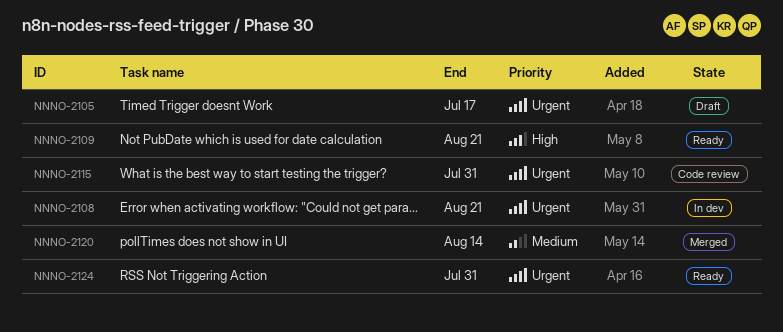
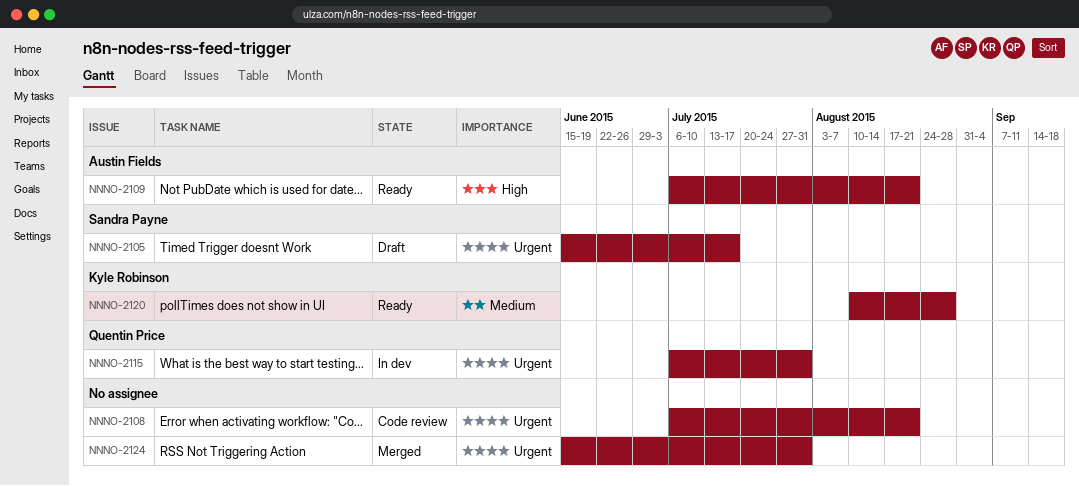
NNNO-2108, status: In dev -> Code review
NNNO-2115, status: Code review -> In dev
NNNO-2120, status: Merged -> Ready
NNNO-2120, due: Aug 14 -> Aug 28
NNNO-2124, status: Ready -> Merged

